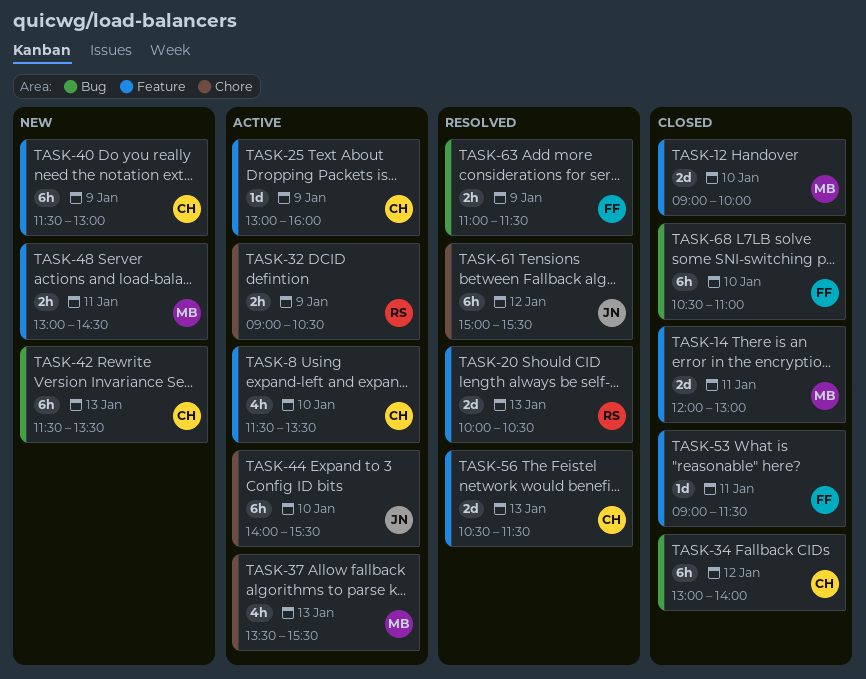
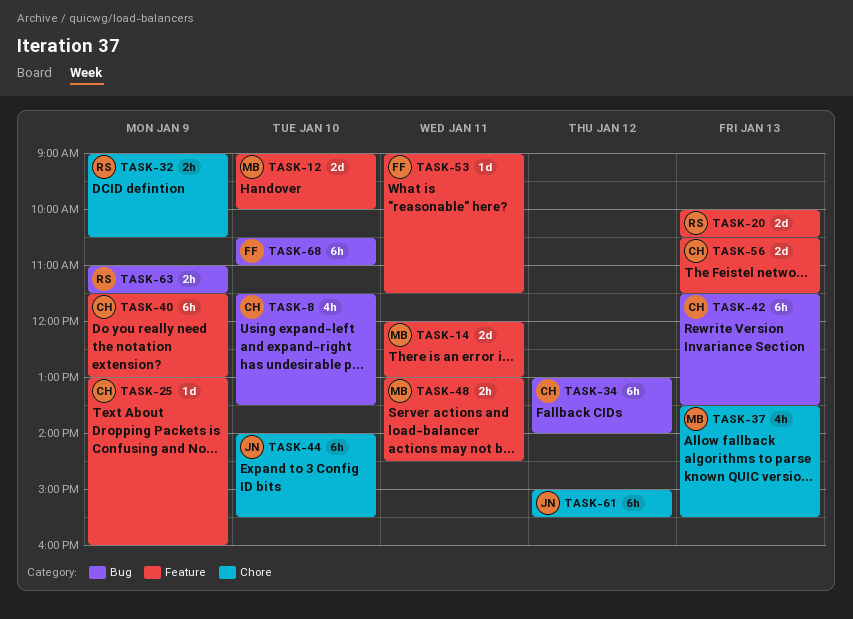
TASK-8, label: Feature -> Bug
TASK-63, owner: FF -> RS

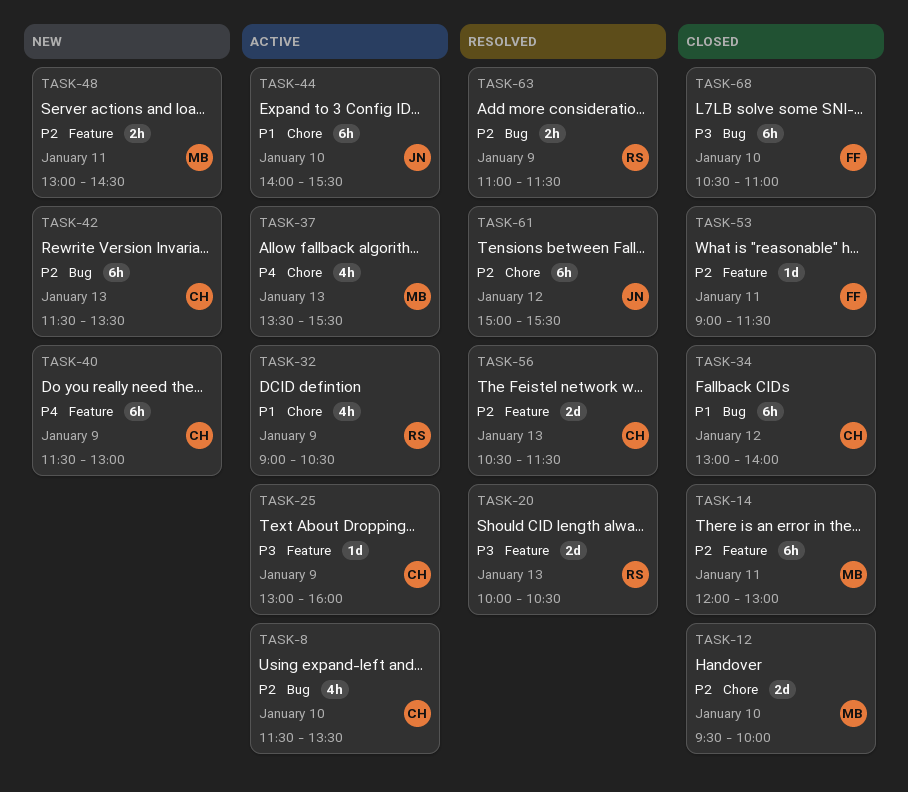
TASK-12, label: Feature -> Chore
TASK-12, begins: 09:00 -> 09:30
TASK-14, estimate: 2d -> 6h
TASK-32, estimate: 2h -> 4h

